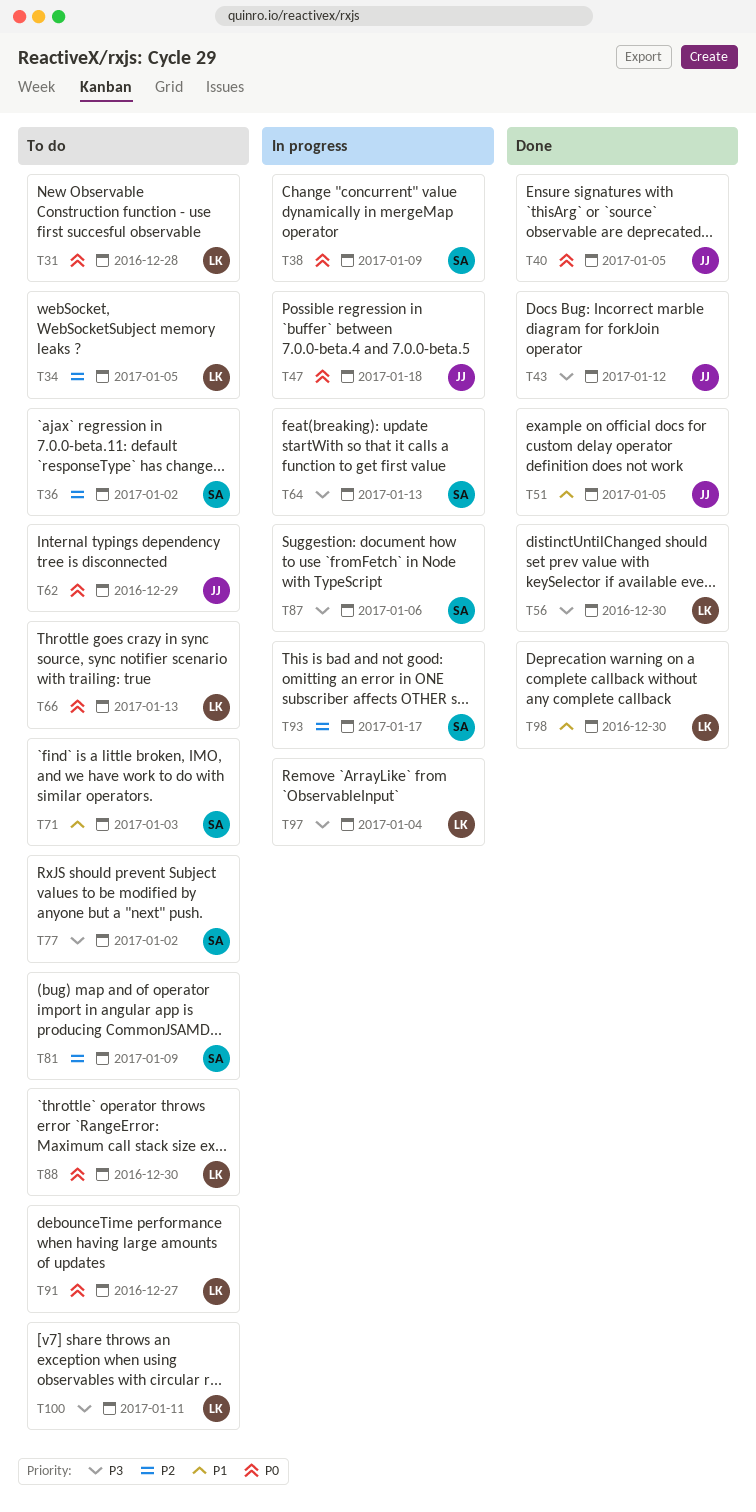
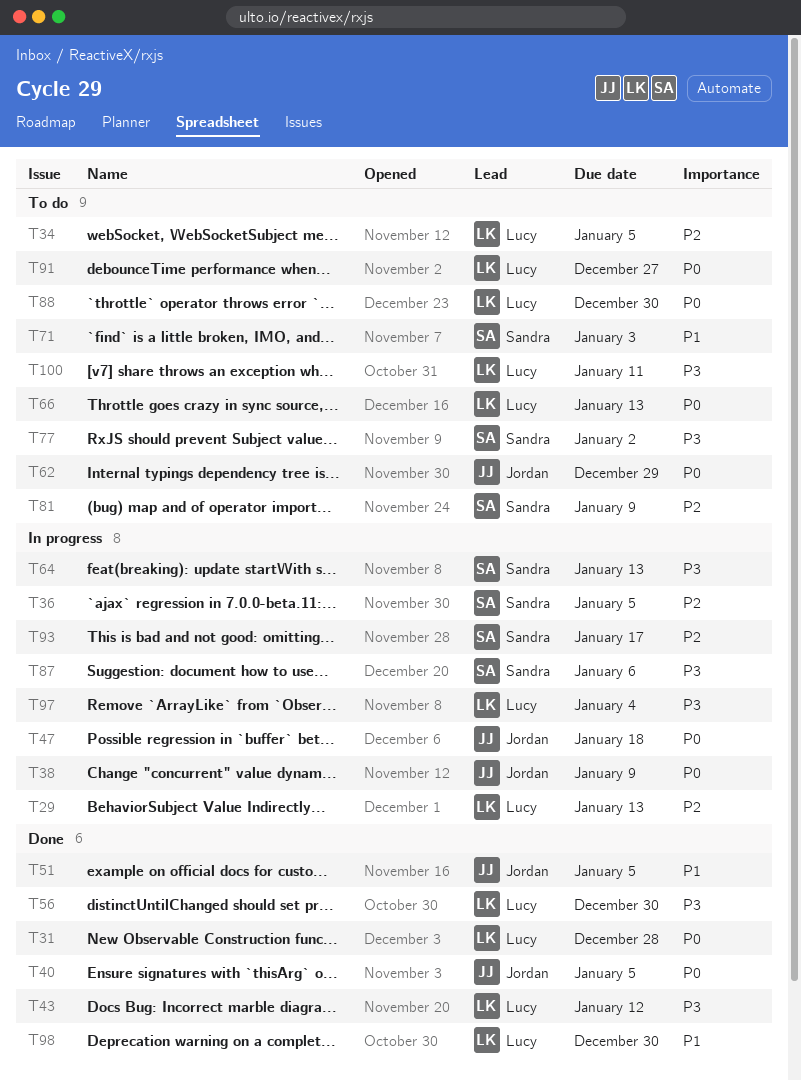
T29: none -> present
T31, status: To do -> Done
T36, status: To do -> In progress
T36, due: Jan 2 -> Jan 5
T38, owner: Sandra -> Jordan
T43, owner: Jordan -> Lucy

